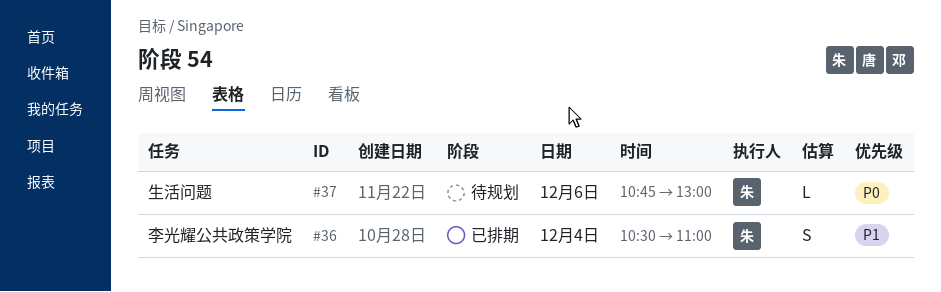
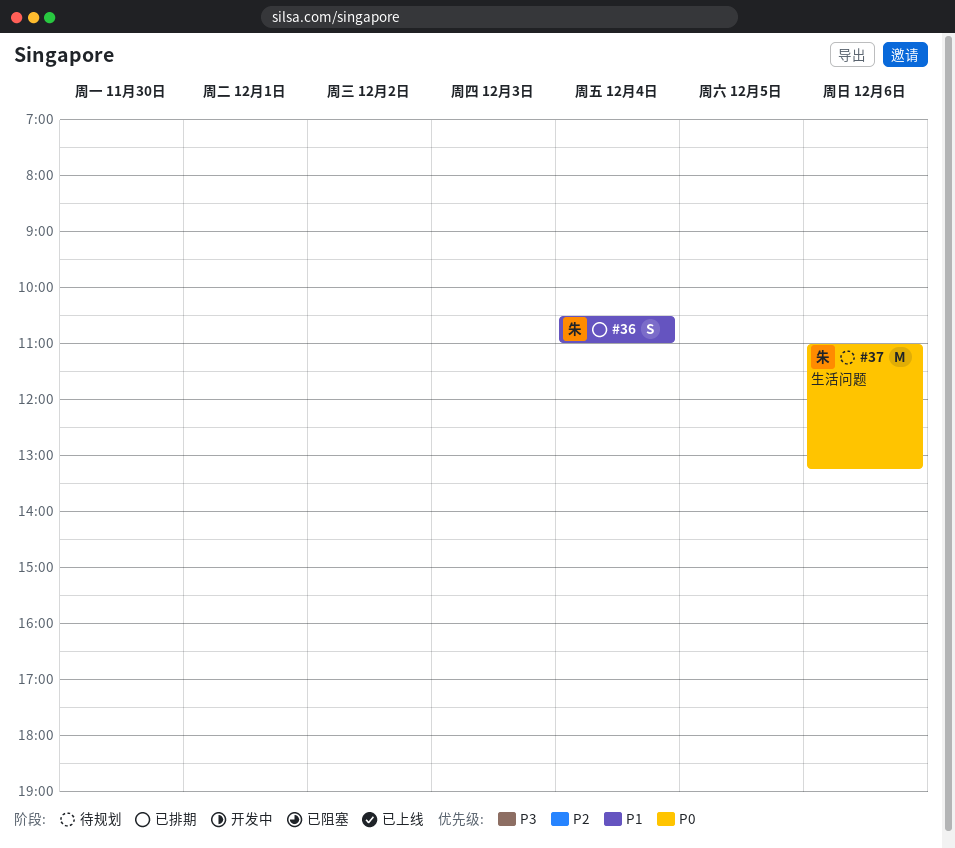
#37, estimate: L -> M
#37, begins: 10:45 -> 11:00
#37, ends: 13:00 -> 13:15

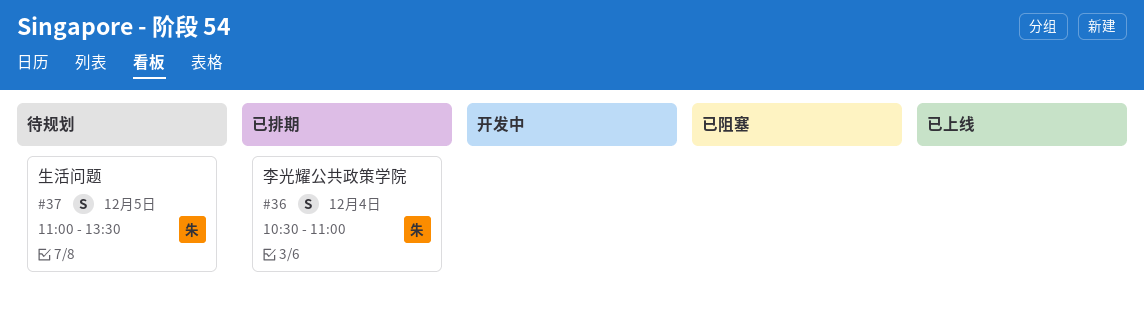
#37, estimate: M -> S
#37, day: Dec 6 -> Dec 5
#37, ends: 13:15 -> 13:30

